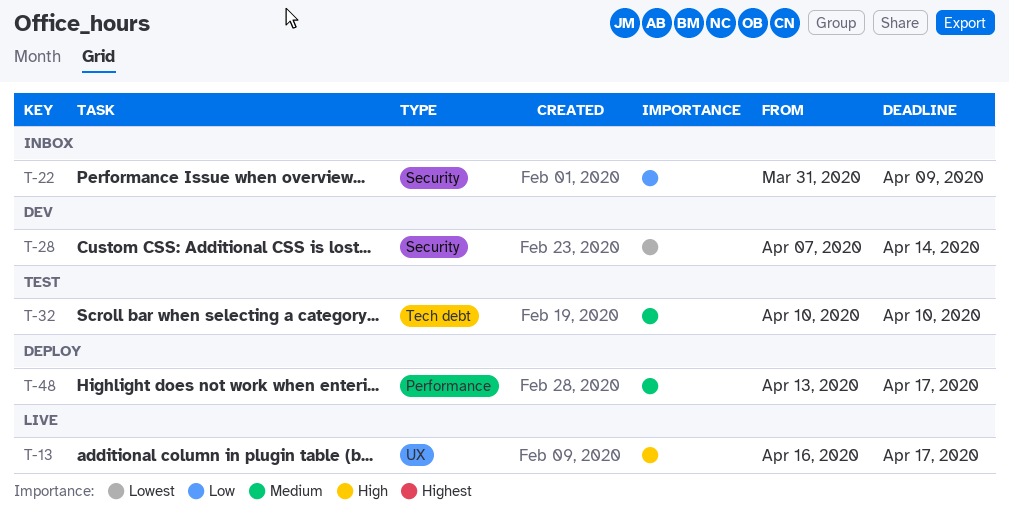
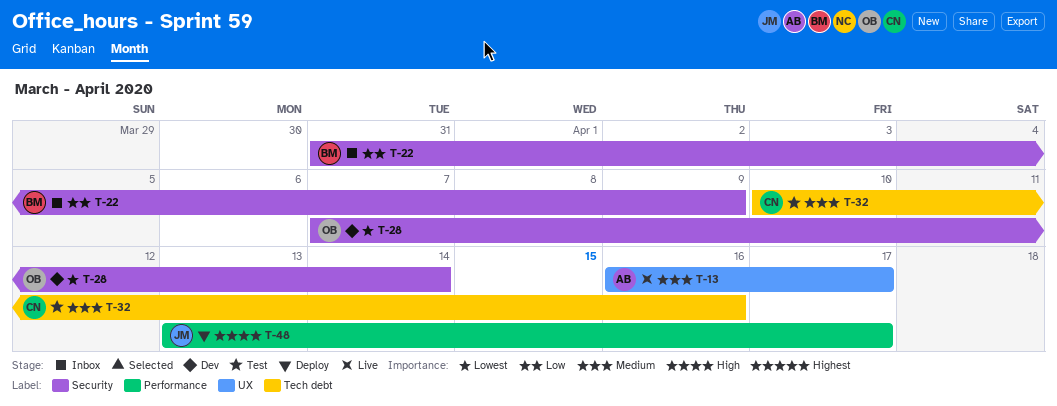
T-13, priority: High -> Medium
T-32, due: Apr 10 -> Apr 16
T-48, priority: Medium -> High

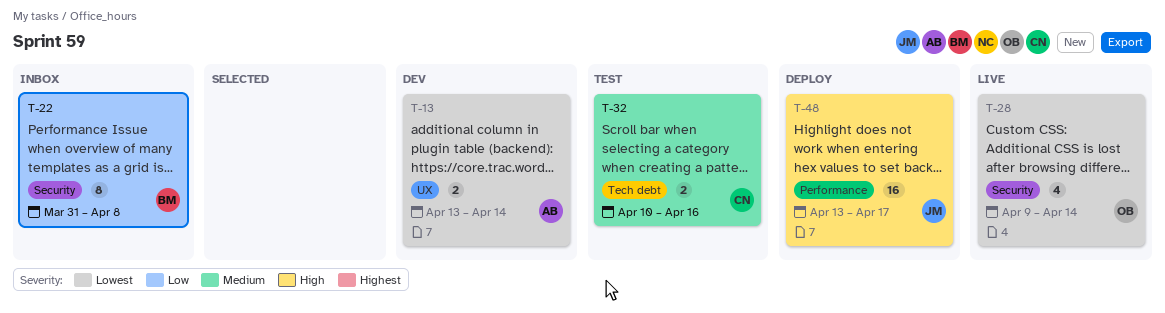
T-13, status: Live -> Dev
T-13, priority: Medium -> Lowest
T-13, start: Apr 16 -> Apr 13
T-13, due: Apr 17 -> Apr 14
T-22, due: Apr 9 -> Apr 8
T-28, status: Dev -> Live
T-28, start: Apr 7 -> Apr 9

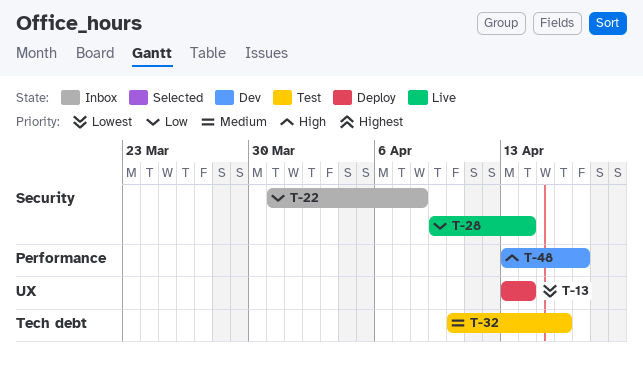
T-13, status: Dev -> Deploy
T-28, priority: Lowest -> Low
T-48, status: Deploy -> Dev

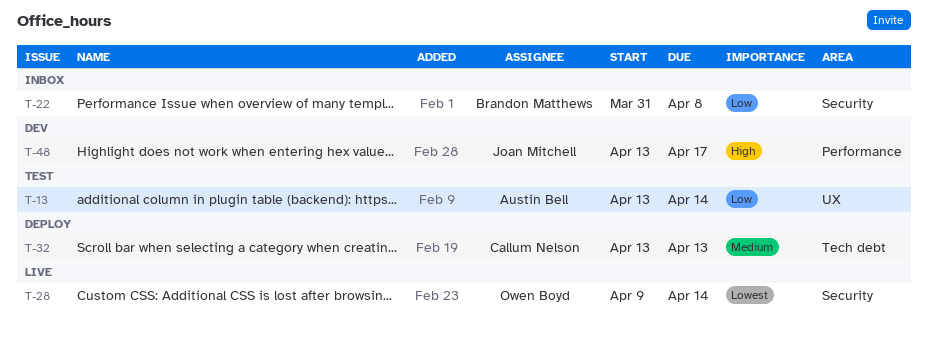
T-13, status: Deploy -> Test
T-13, priority: Lowest -> Low
T-28, priority: Low -> Lowest
T-32, status: Test -> Deploy
T-32, start: Apr 10 -> Apr 13
T-32, due: Apr 16 -> Apr 13

